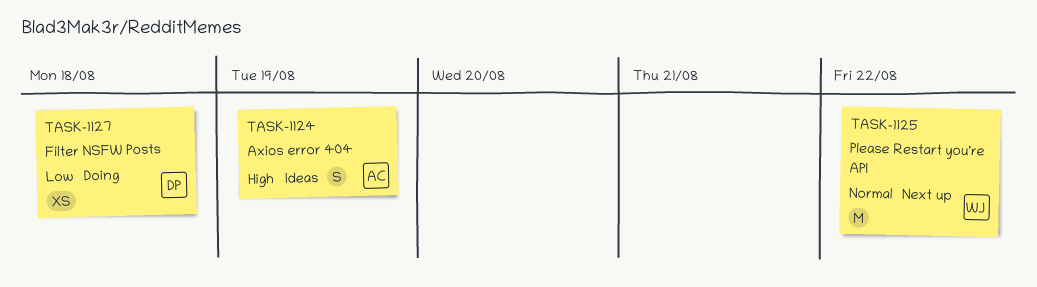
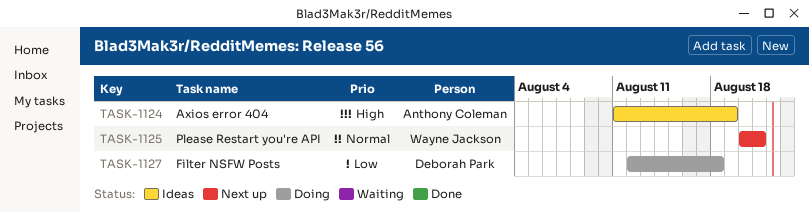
TASK-1125, due: Aug 22 -> Aug 21

